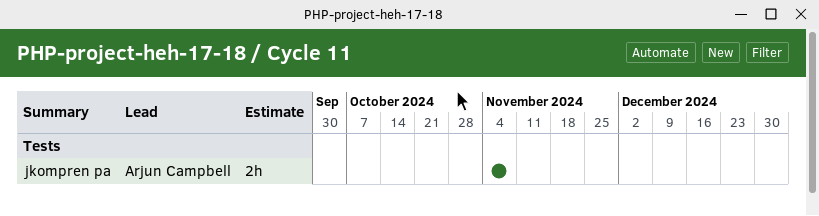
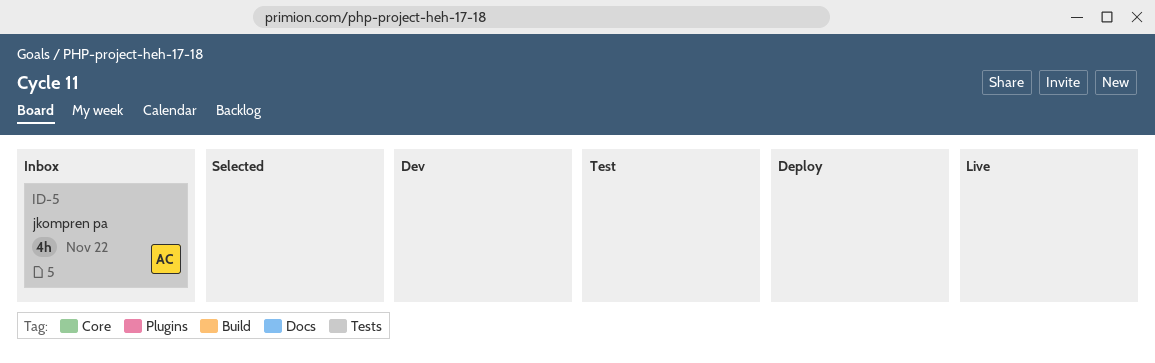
jkompren pa, estimate: 2h -> 4h
jkompren pa, due: Nov 8 -> Nov 22

